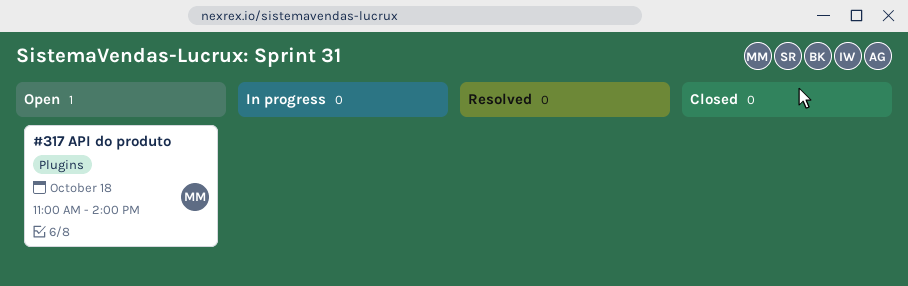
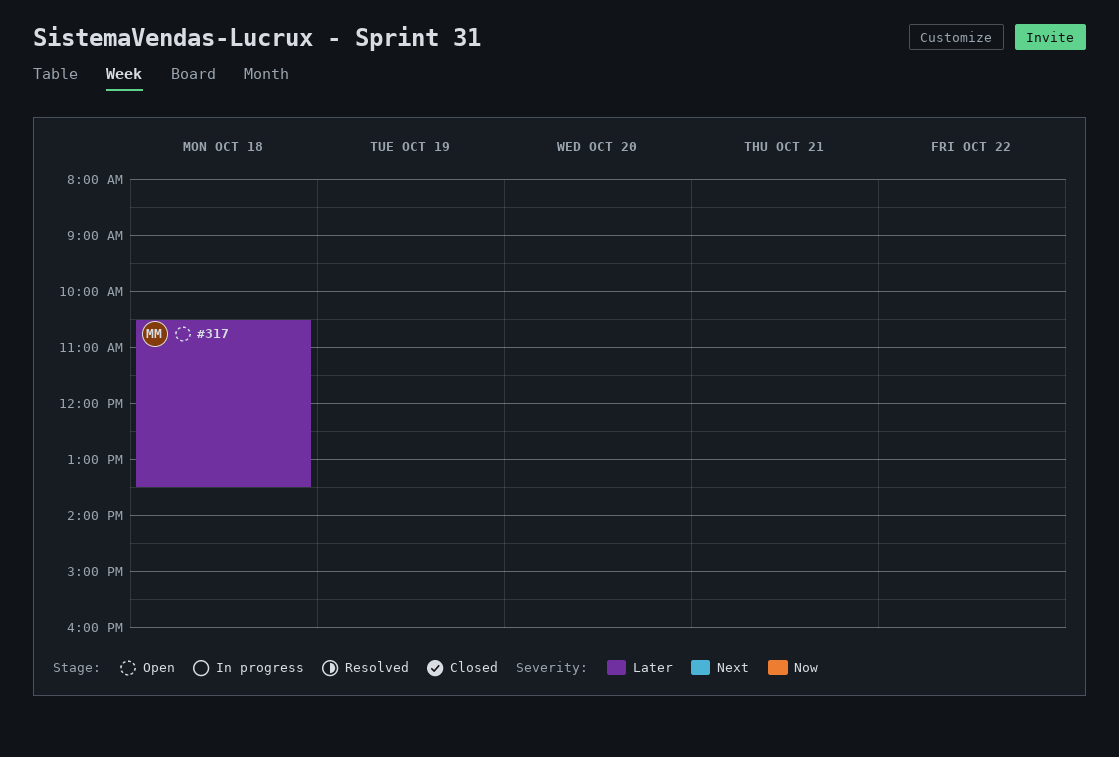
#317, begins: 11:00 -> 10:30
#317, ends: 14:00 -> 13:30

